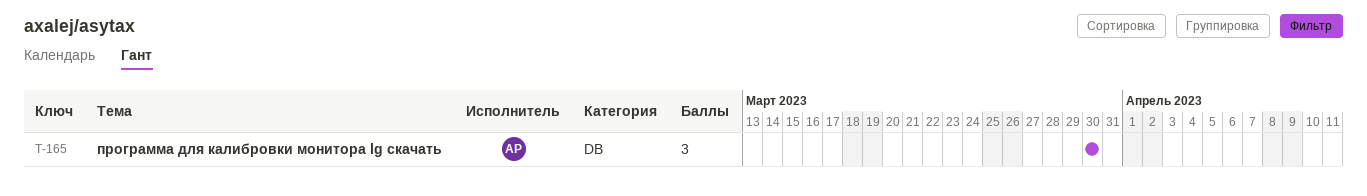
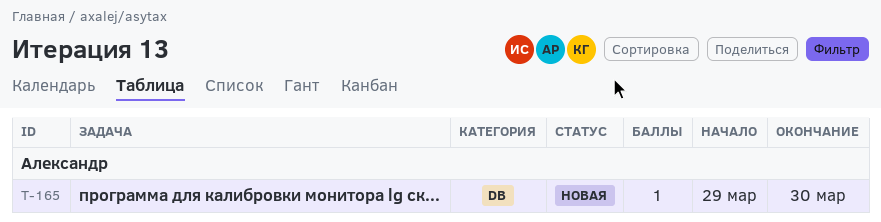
T-165, estimate: 3 -> 1
T-165, start: Mar 30 -> Mar 29

